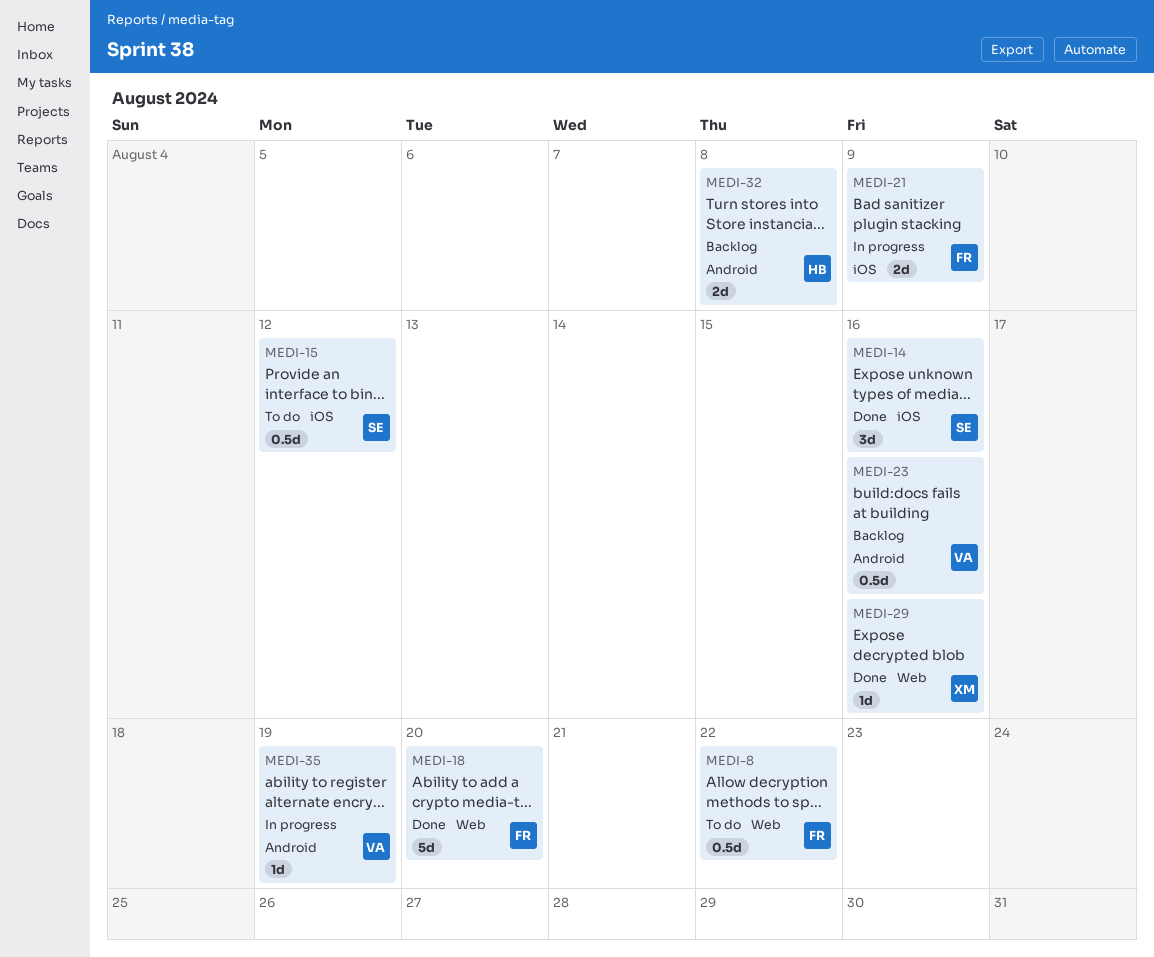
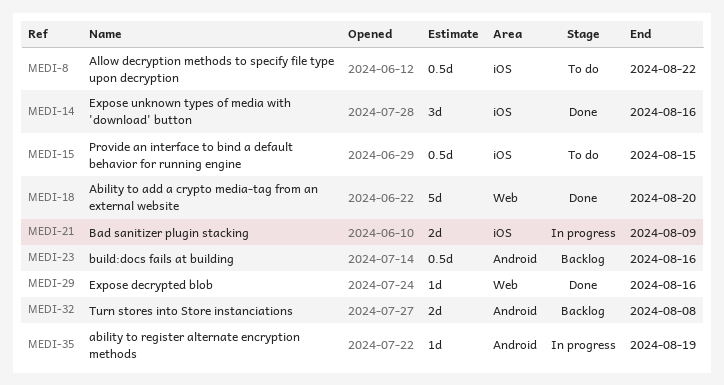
MEDI-8, label: Web -> iOS
MEDI-15, due: Aug 12 -> Aug 15

